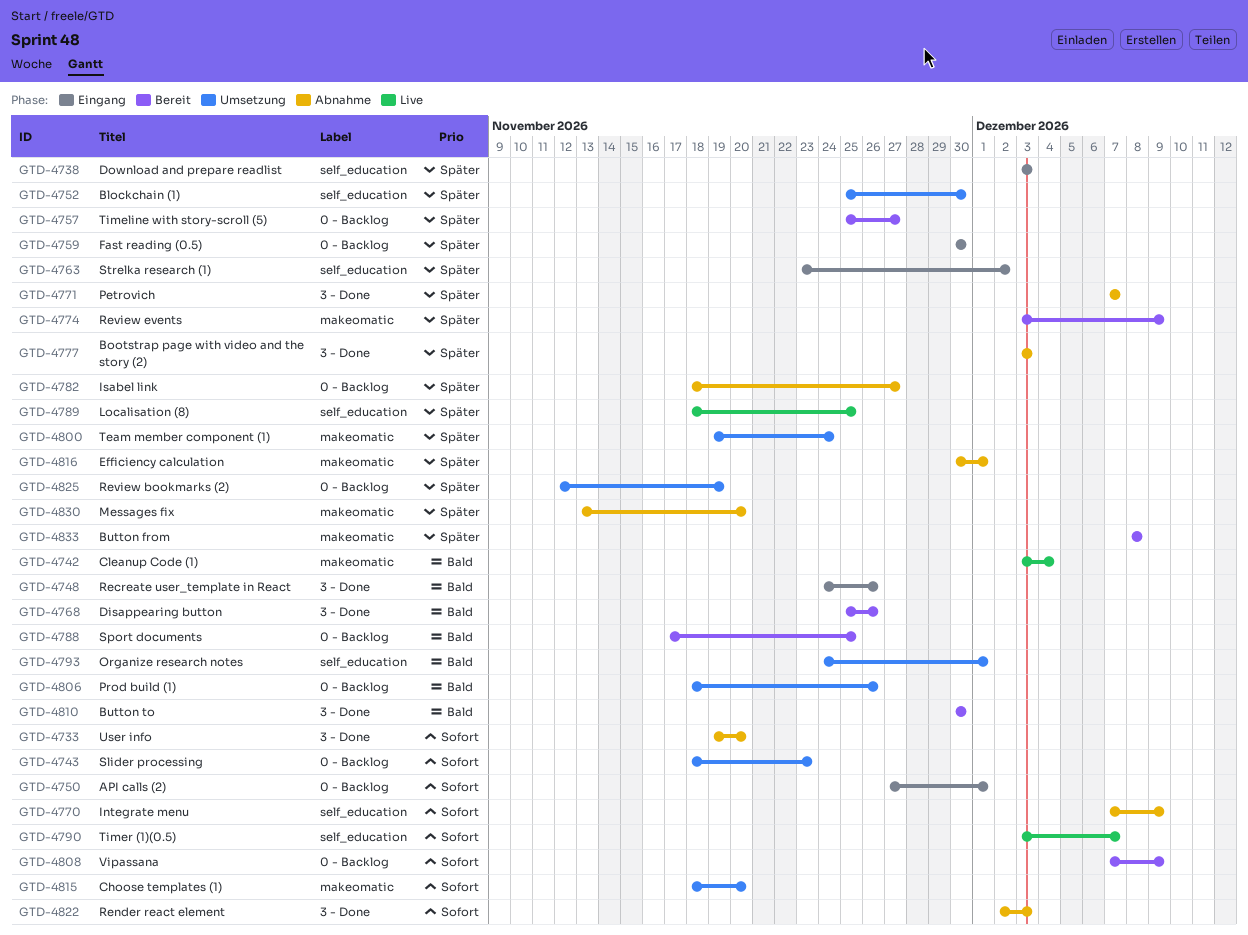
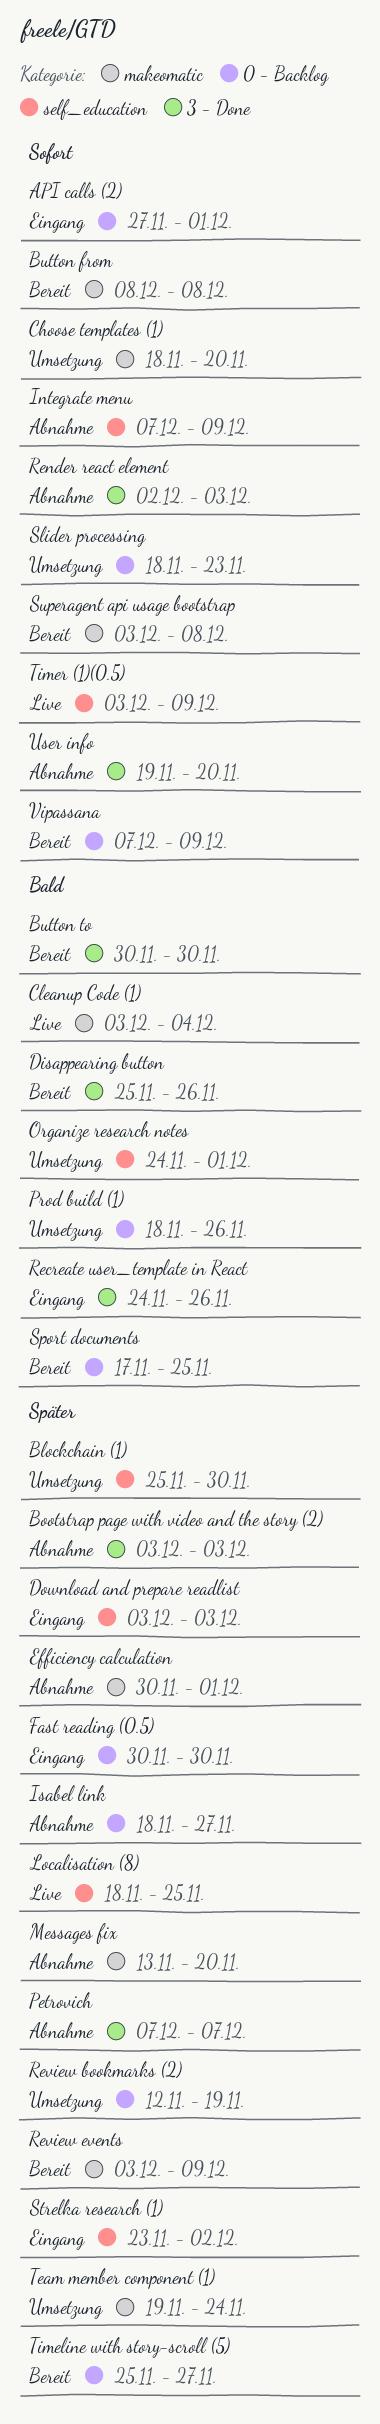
Button from, priority: Später -> Sofort
Superagent api usage bootstrap: none -> present
Timer (1)(0.5), due: Dec 7 -> Dec 9

